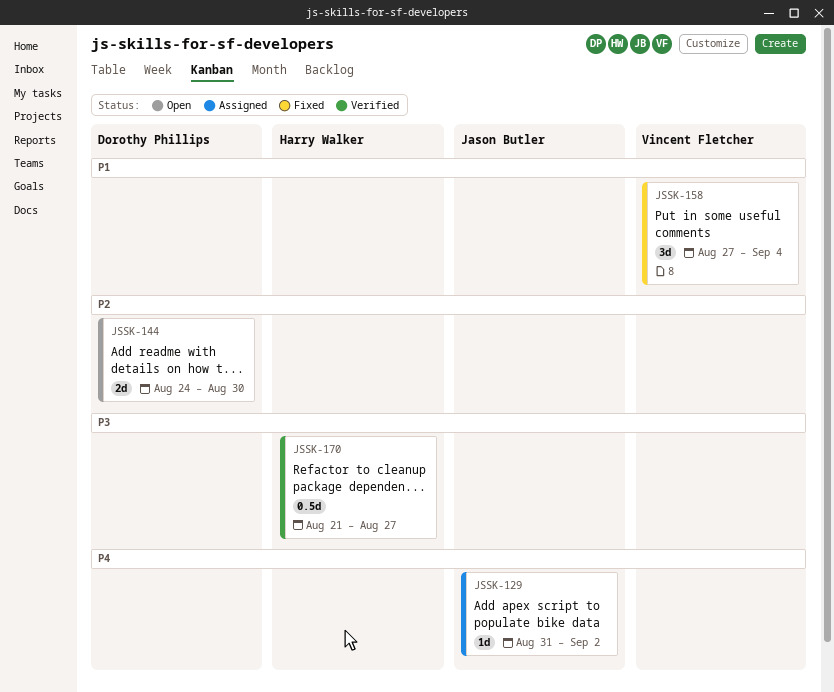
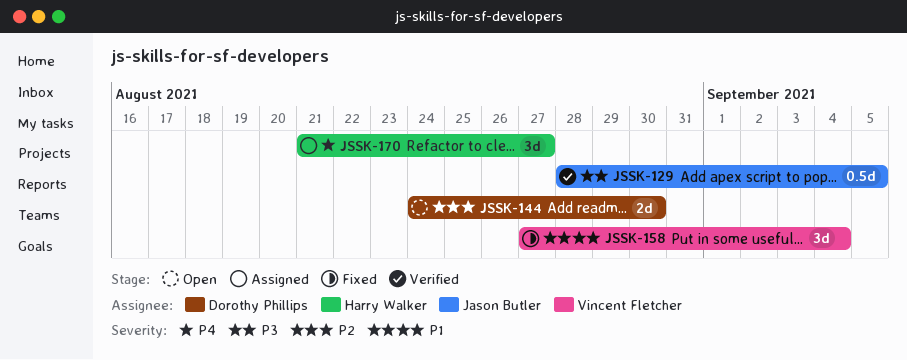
JSSK-129, status: Assigned -> Verified
JSSK-129, priority: P4 -> P3
JSSK-129, estimate: 1d -> 0.5d
JSSK-129, start: Aug 31 -> Aug 28
JSSK-129, due: Sep 2 -> Sep 5
JSSK-170, status: Verified -> Assigned
JSSK-170, priority: P3 -> P4
JSSK-170, estimate: 0.5d -> 3d

